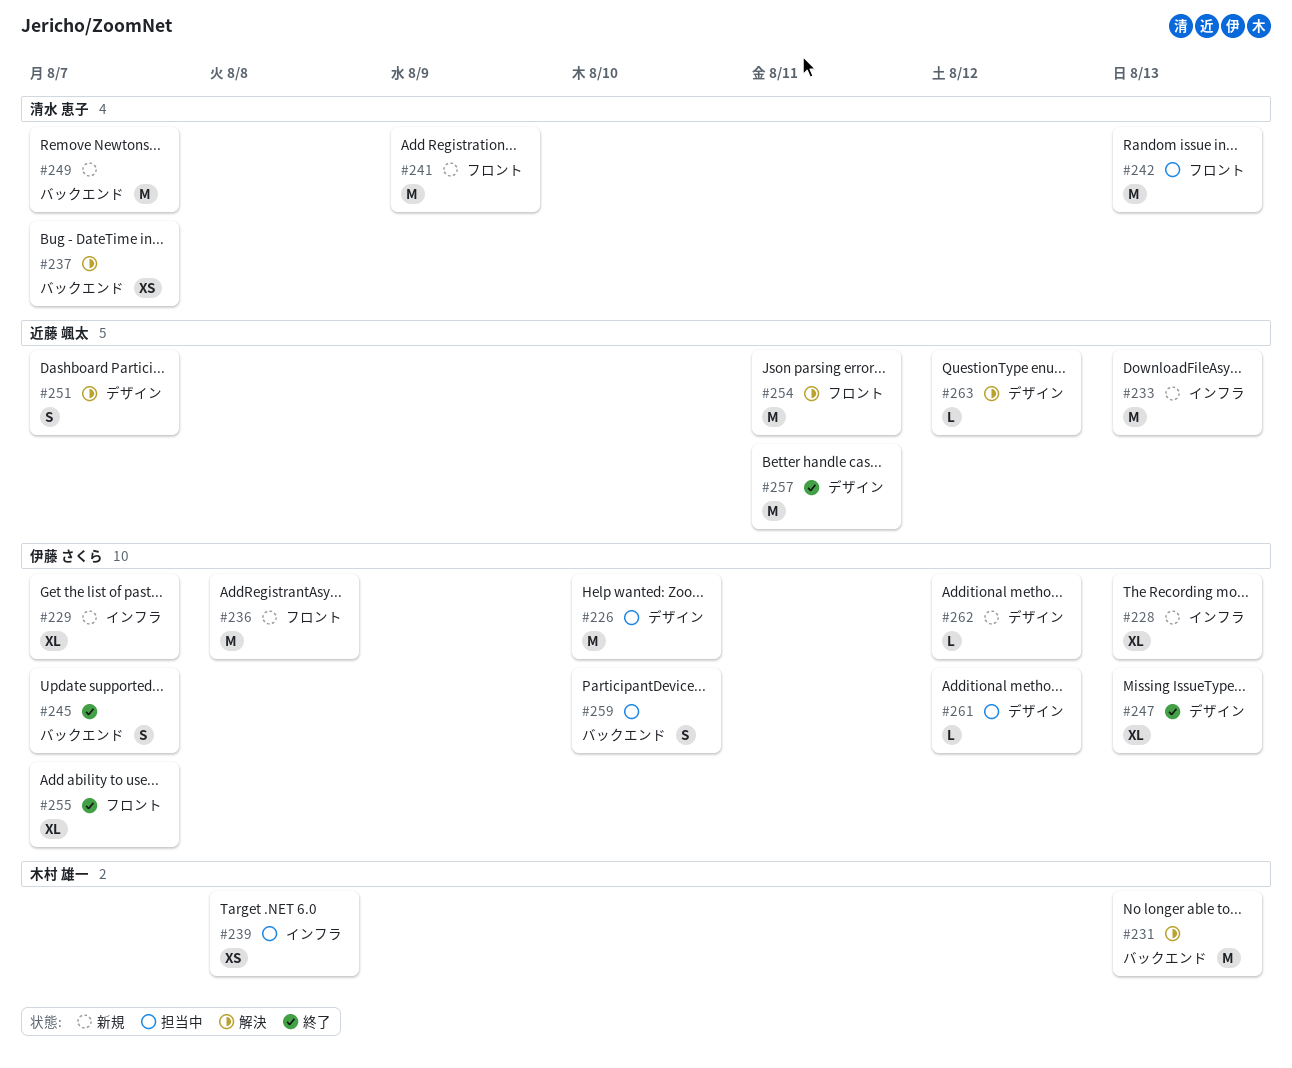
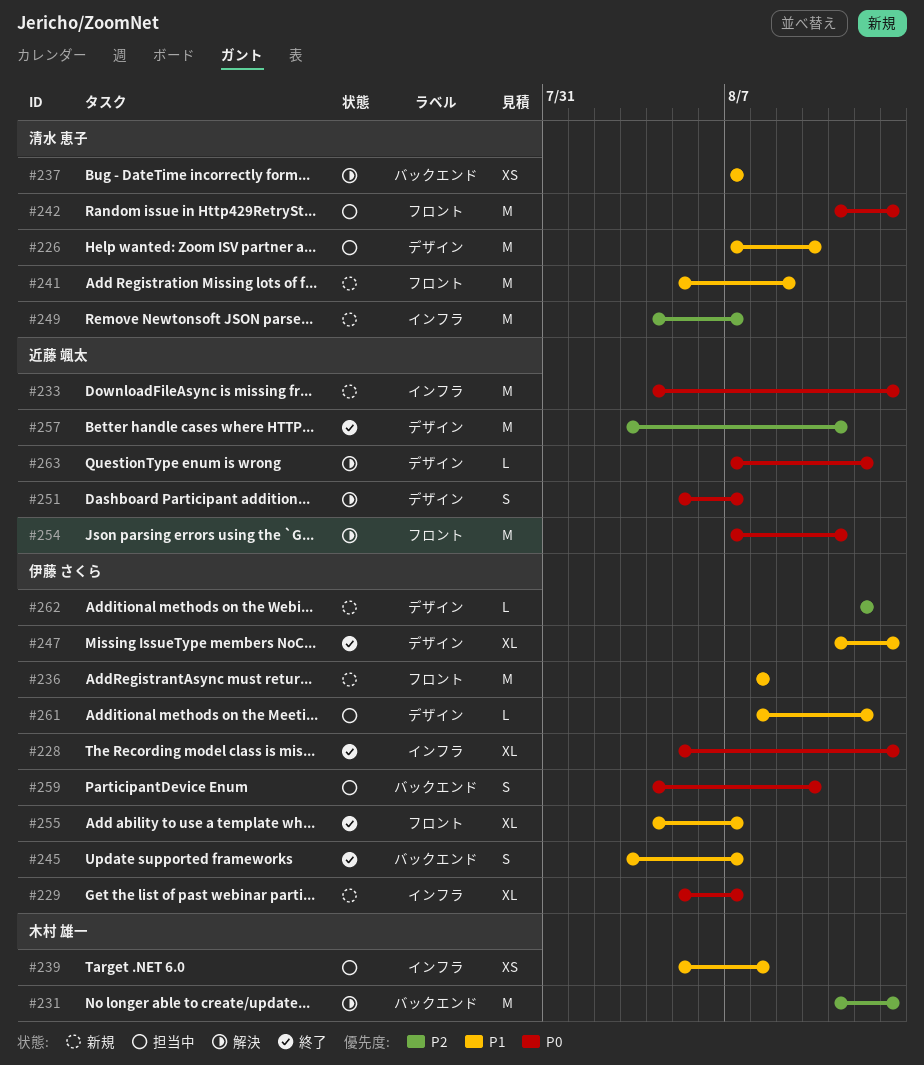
#226, owner: 伊藤 さくら -> 清水 恵子
#228, status: 新規 -> 終了
#249, label: バックエンド -> インフラ

